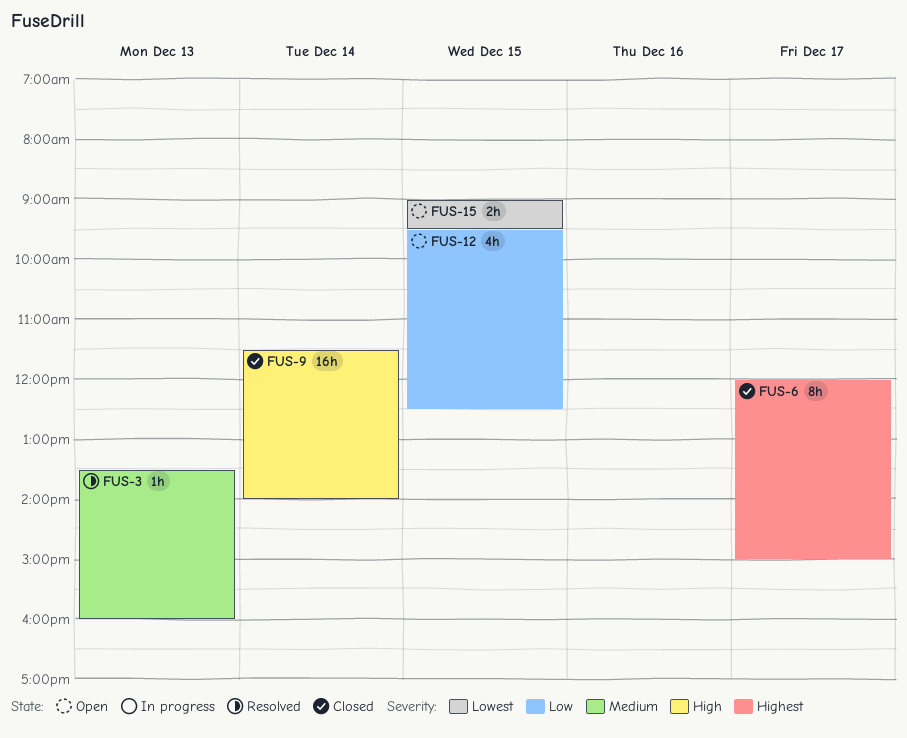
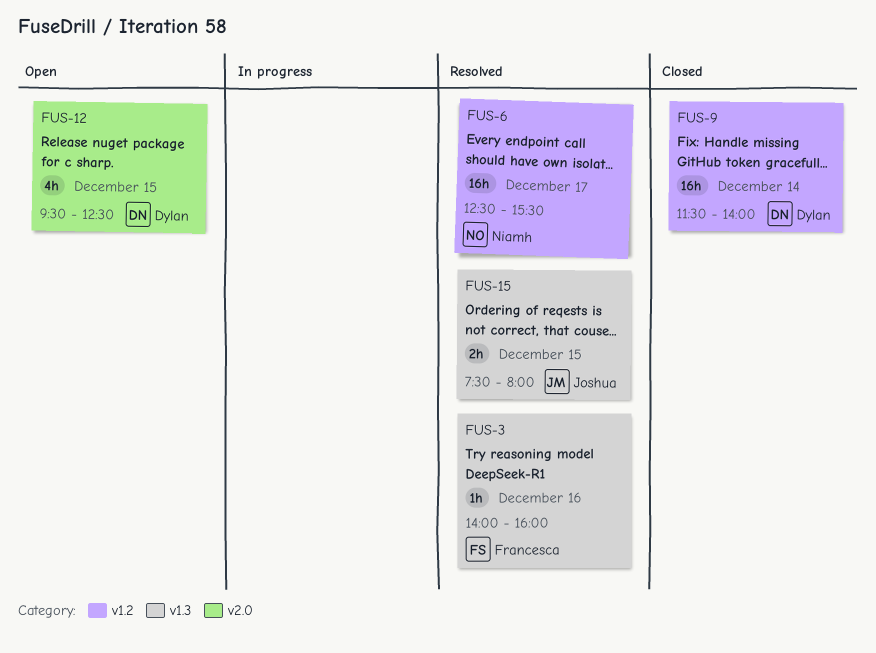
FUS-3, day: Dec 13 -> Dec 16
FUS-3, begins: 13:30 -> 14:00
FUS-6, status: Closed -> Resolved
FUS-6, estimate: 8h -> 16h
FUS-6, begins: 12:00 -> 12:30
FUS-6, ends: 15:00 -> 15:30
FUS-15, status: Open -> Resolved
FUS-15, begins: 09:00 -> 07:30
FUS-15, ends: 09:30 -> 08:00

